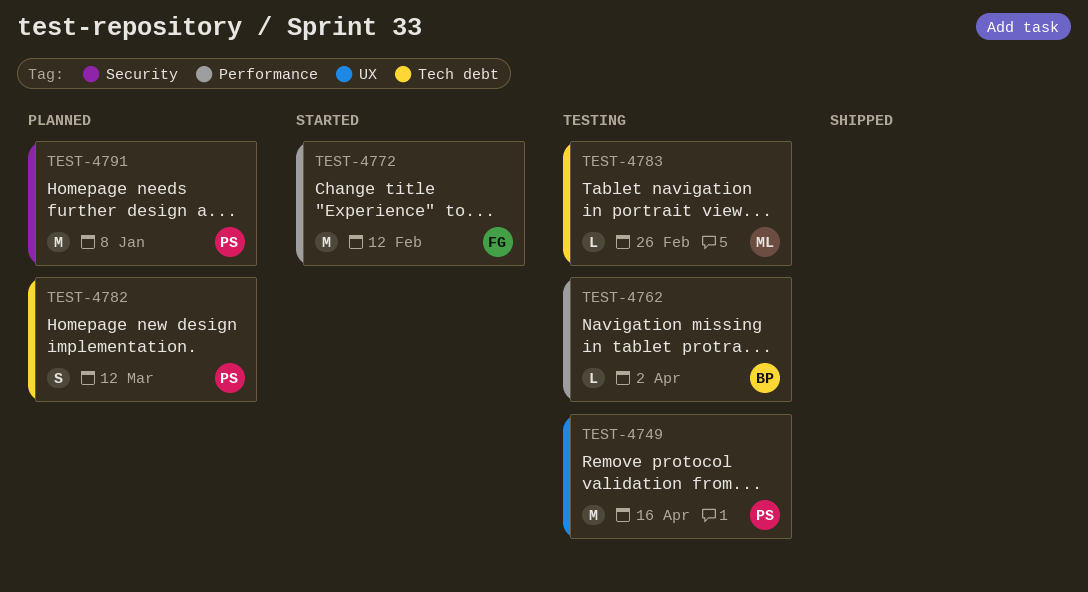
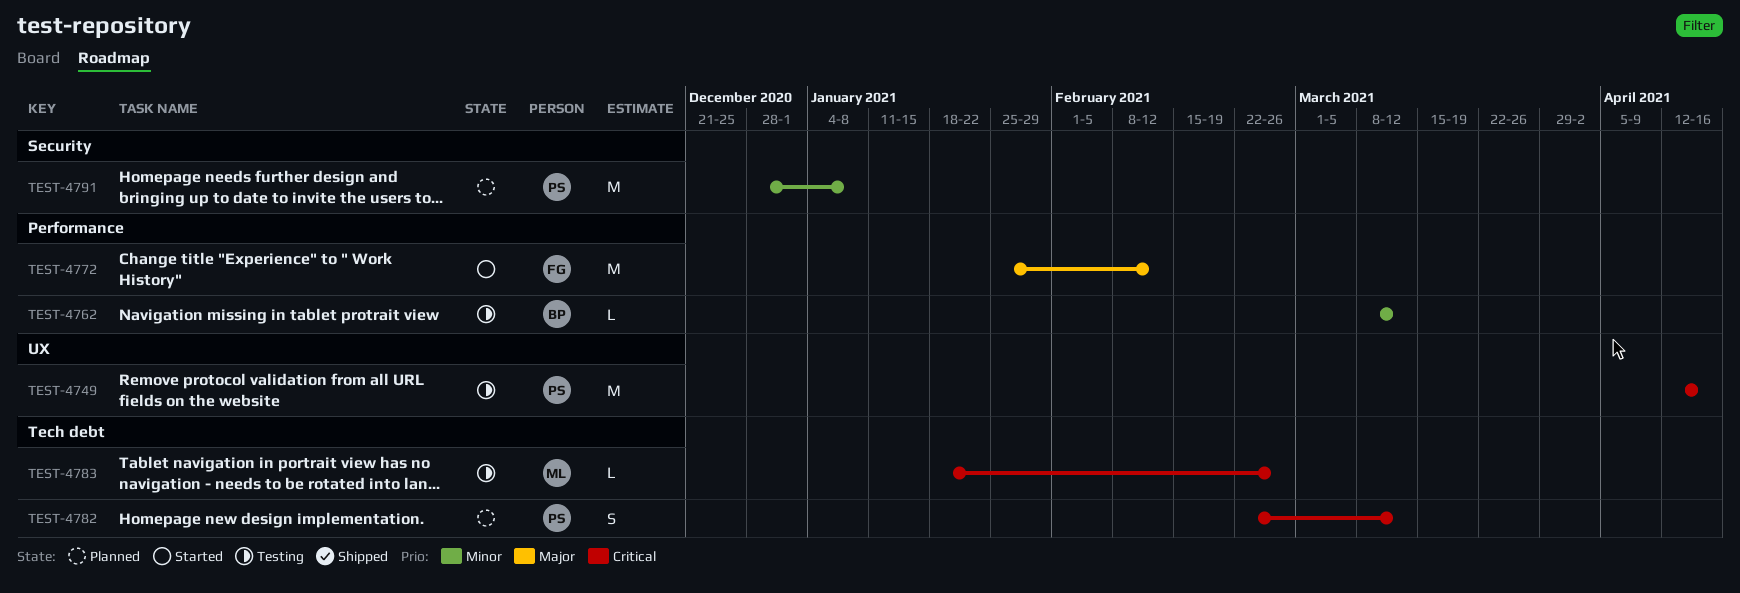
TEST-4762, due: Apr 2 -> Mar 12

